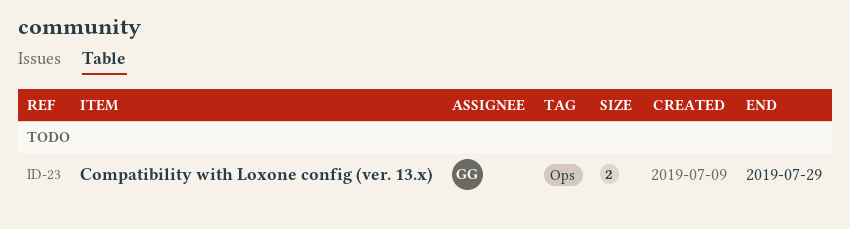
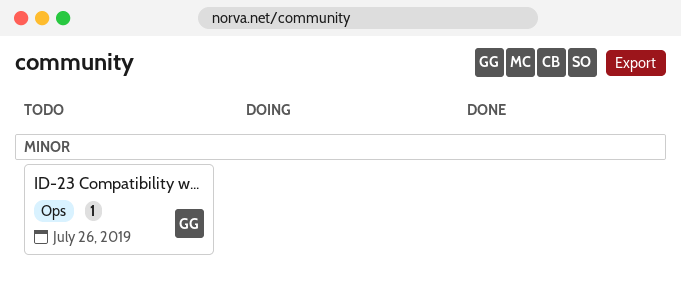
ID-23, estimate: 2 -> 1
ID-23, due: Jul 29 -> Jul 26

